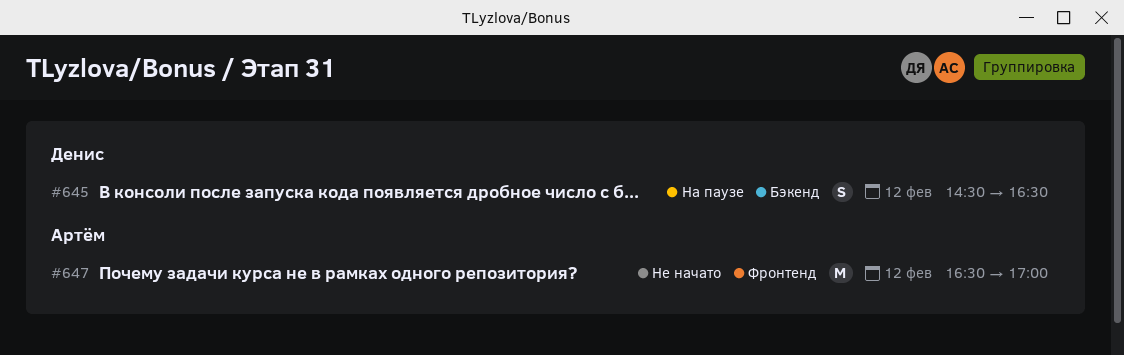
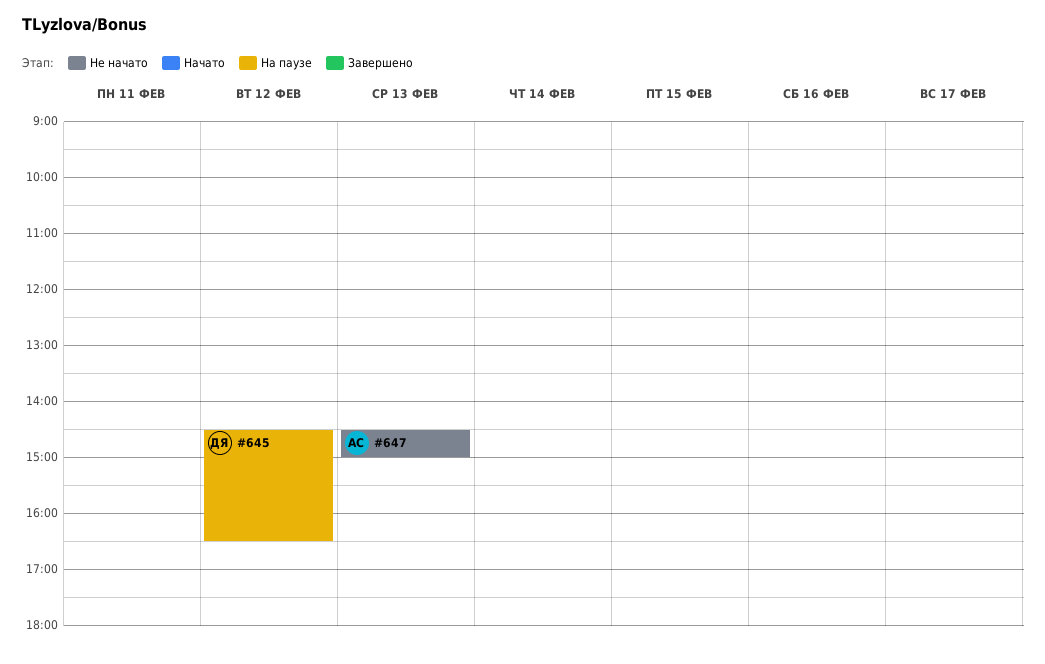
#647, day: Feb 12 -> Feb 13
#647, begins: 16:30 -> 14:30
#647, ends: 17:00 -> 15:00

